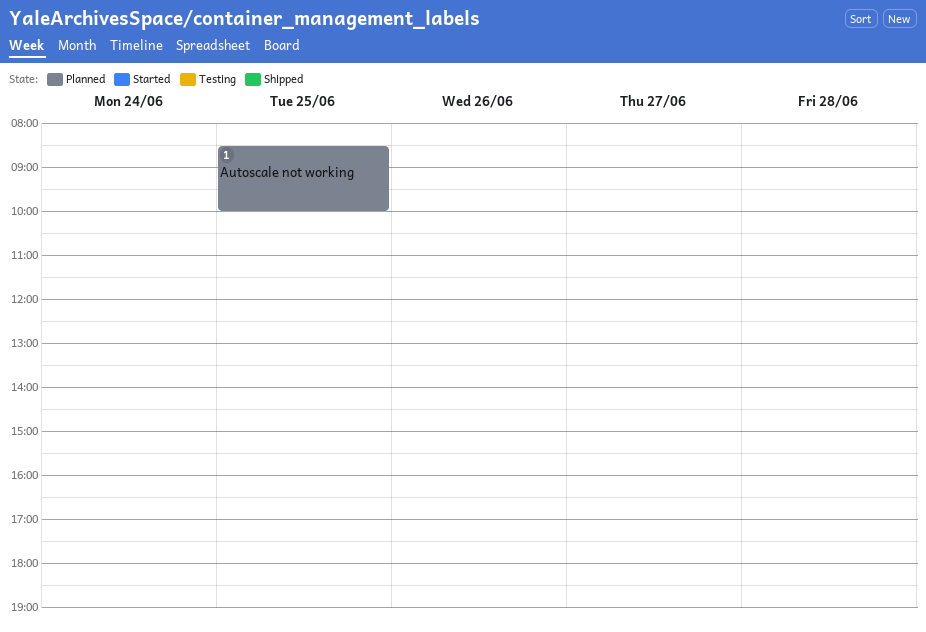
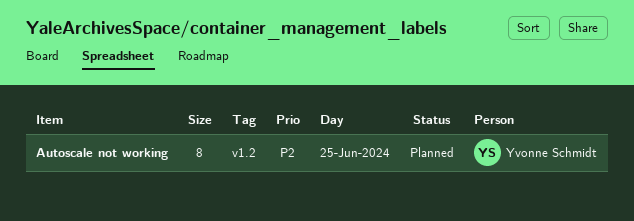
Autoscale not working, estimate: 1 -> 8

